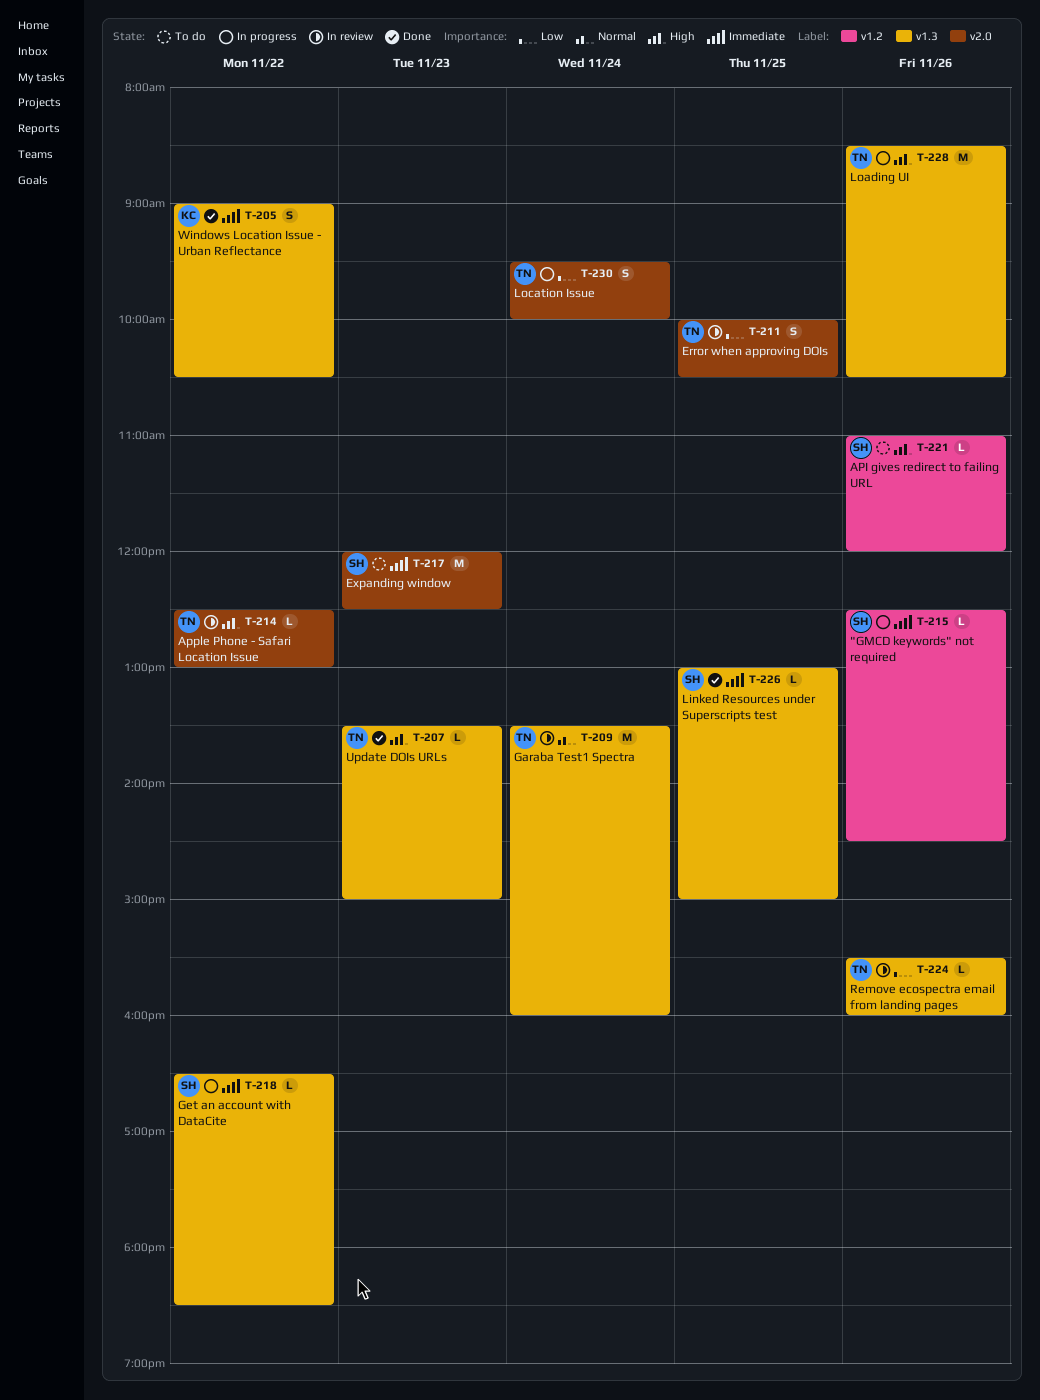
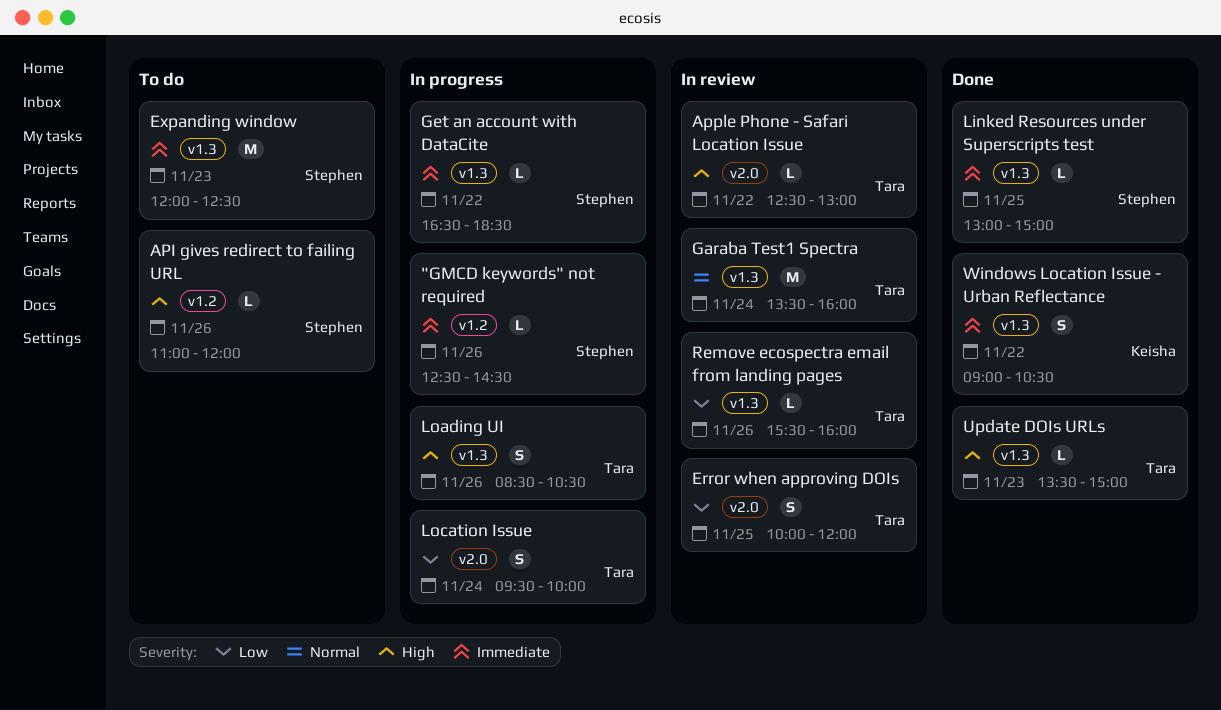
Error when approving DOIs, ends: 10:30 -> 12:00
Expanding window, label: v2.0 -> v1.3
Loading UI, estimate: M -> S

